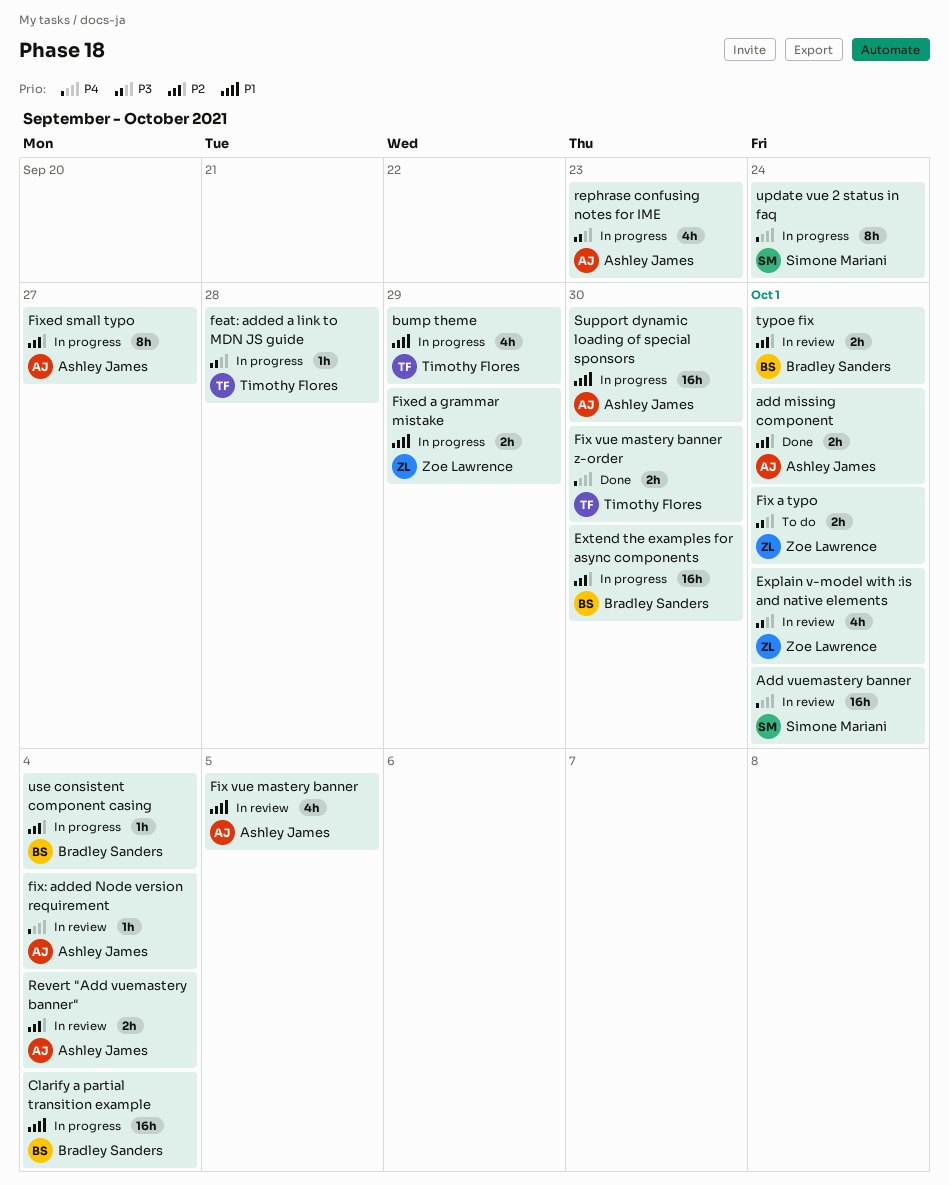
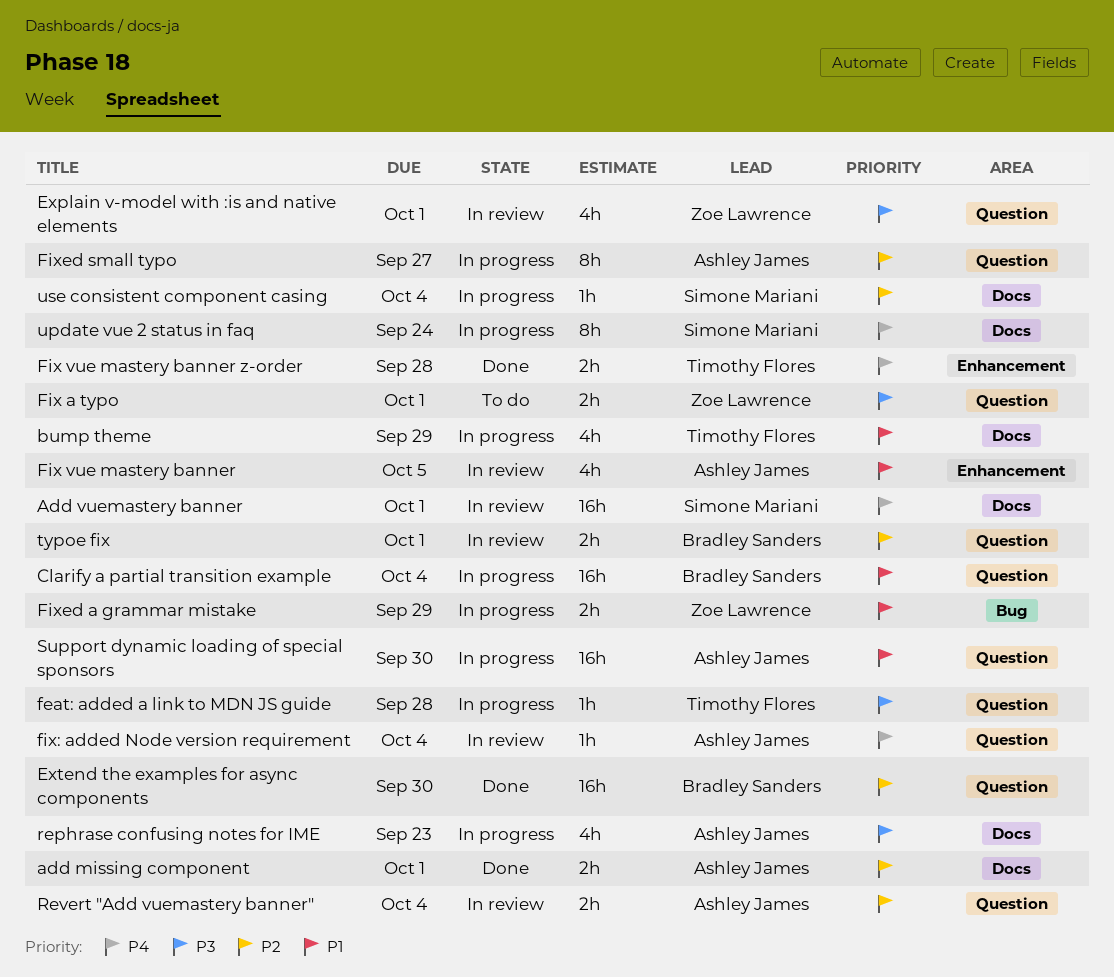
Extend the examples for async components, status: In progress -> Done
Fix vue mastery banner z-order, due: Sep 30 -> Sep 28
use consistent component casing, owner: Bradley Sanders -> Simone Mariani

